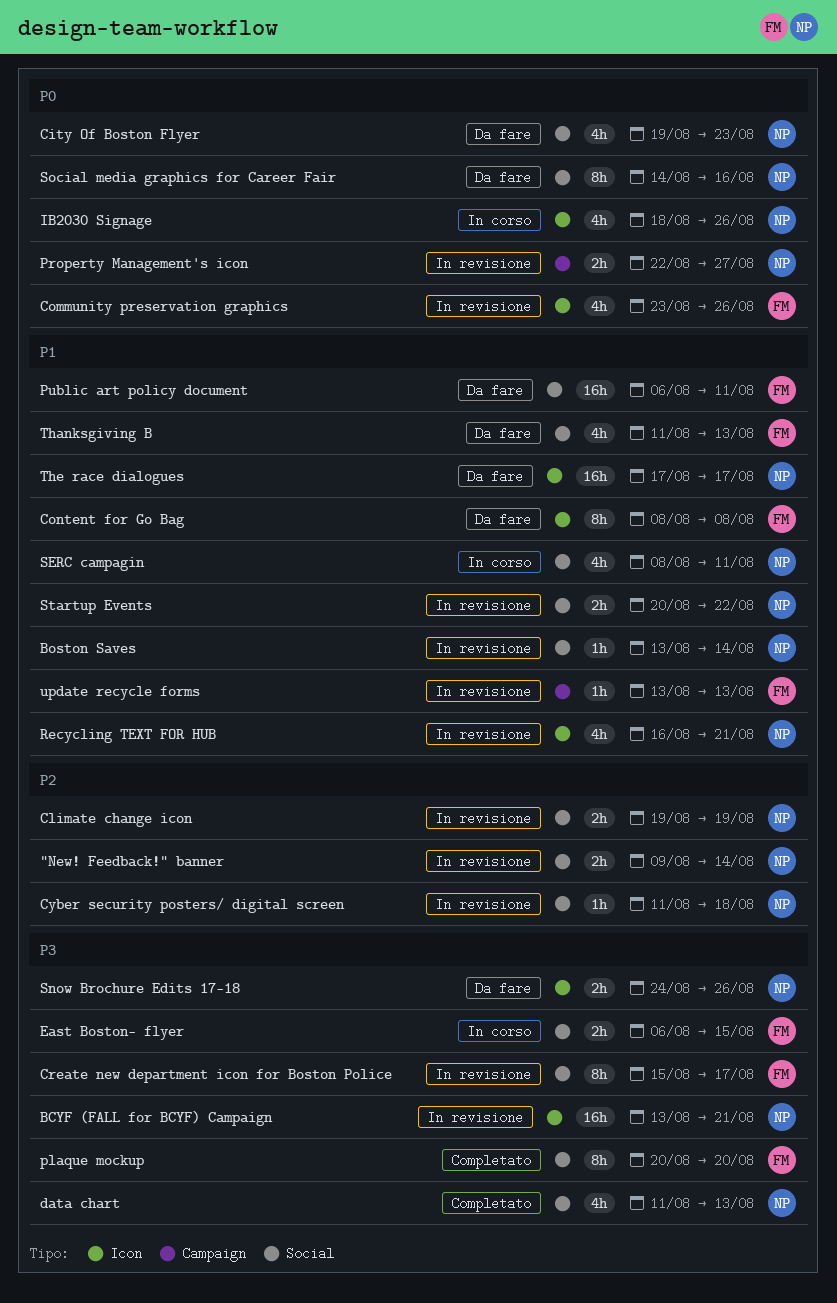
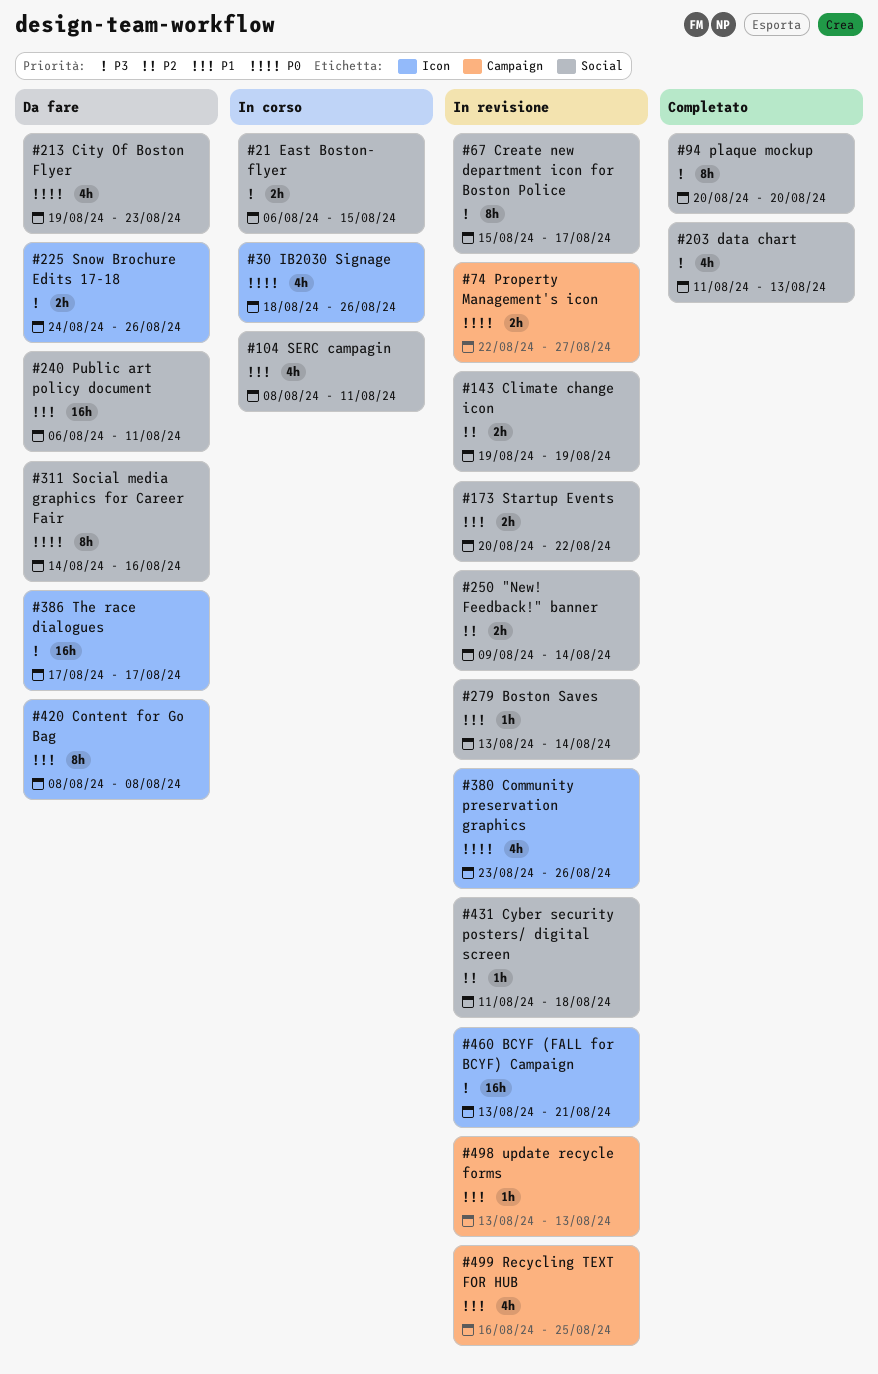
Recycling TEXT FOR HUB, label: Icon -> Campaign
Recycling TEXT FOR HUB, due: Aug 21 -> Aug 25
Thanksgiving B: present -> none
The race dialogues, priority: P1 -> P3

